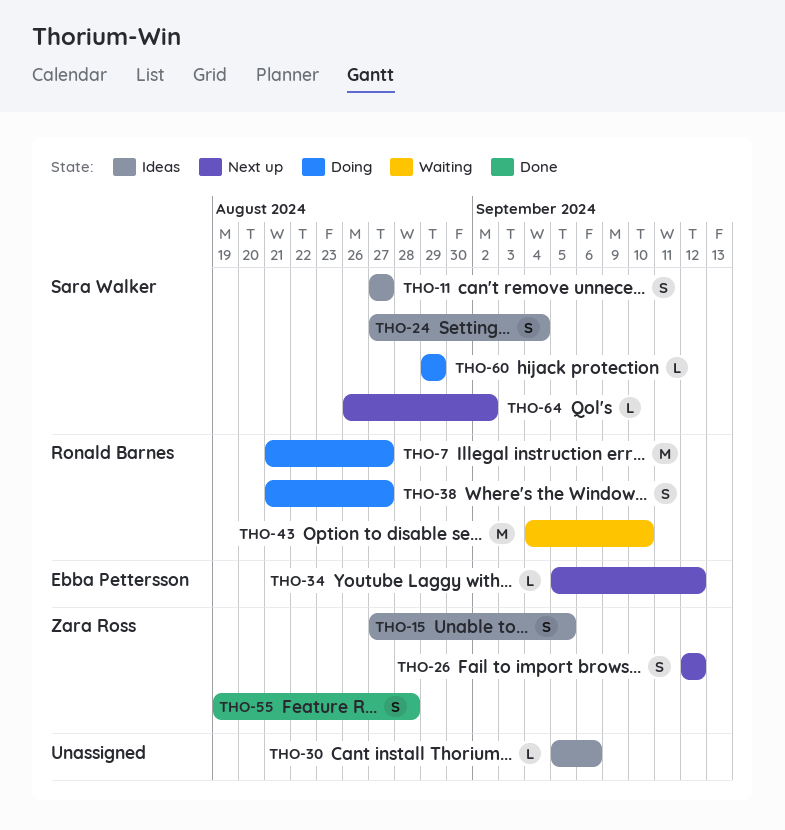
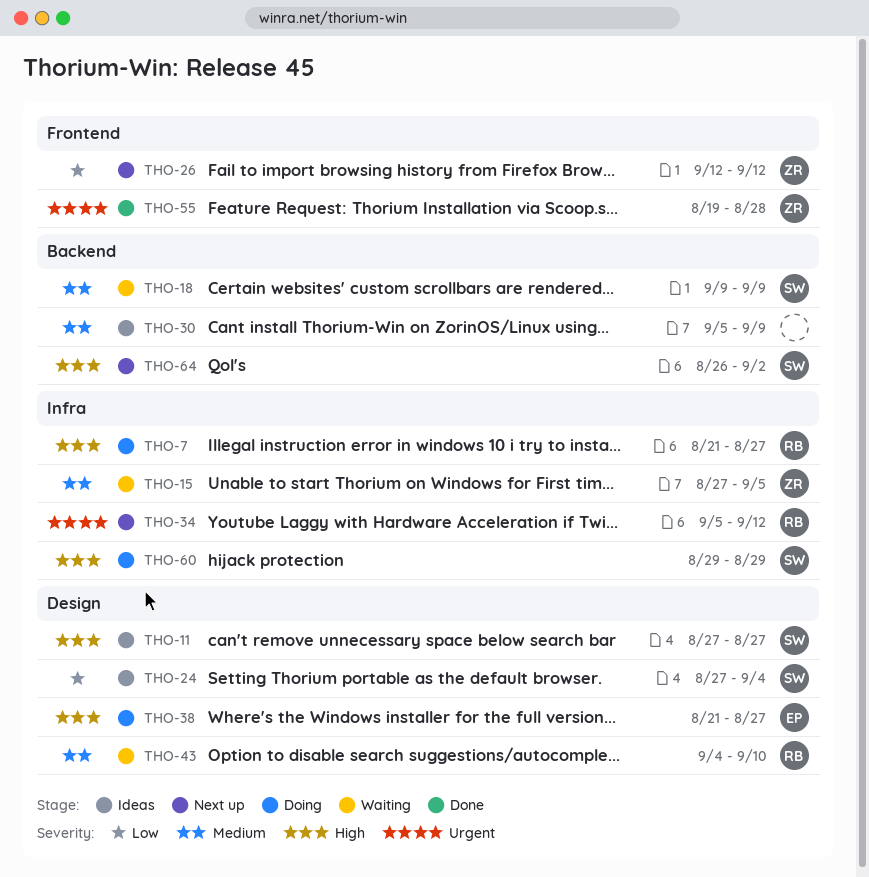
THO-15, status: Ideas -> Waiting
THO-18: none -> present
THO-30, due: Sep 6 -> Sep 9
THO-34, owner: Ebba Pettersson -> Ronald Barnes
THO-38, owner: Ronald Barnes -> Ebba Pettersson

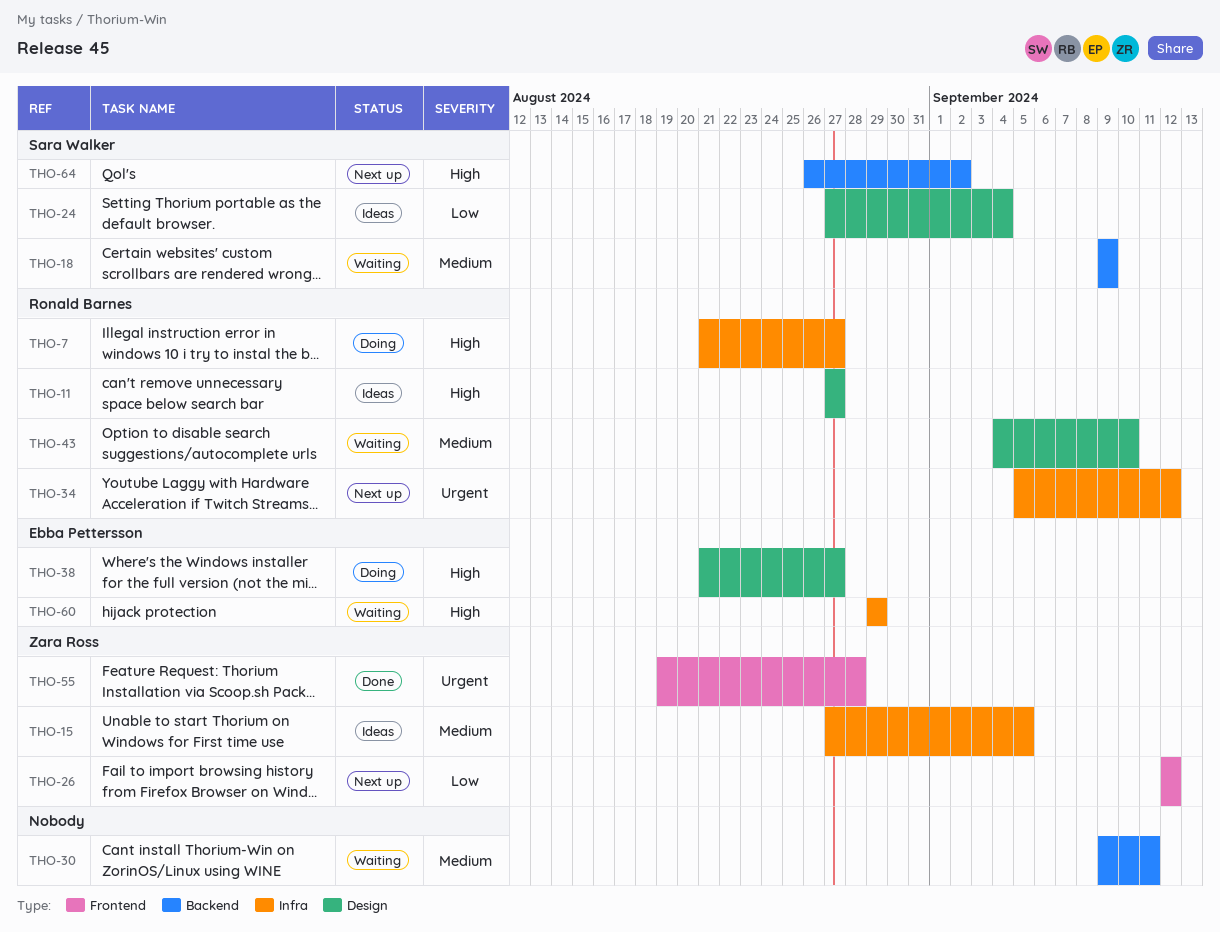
THO-11, owner: Sara Walker -> Ronald Barnes
THO-15, status: Waiting -> Ideas
THO-30, status: Ideas -> Waiting
THO-30, start: Sep 5 -> Sep 9
THO-30, due: Sep 9 -> Sep 11
THO-60, status: Doing -> Waiting
THO-60, owner: Sara Walker -> Ebba Pettersson

